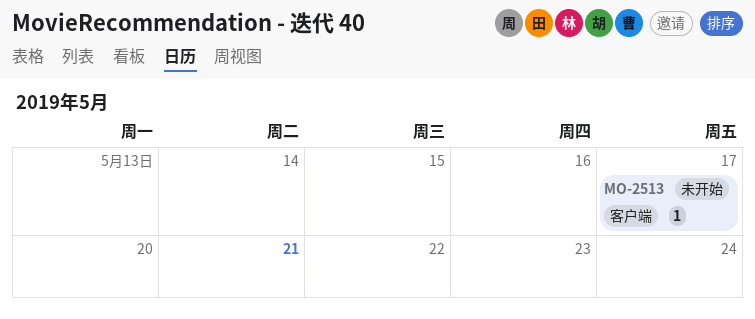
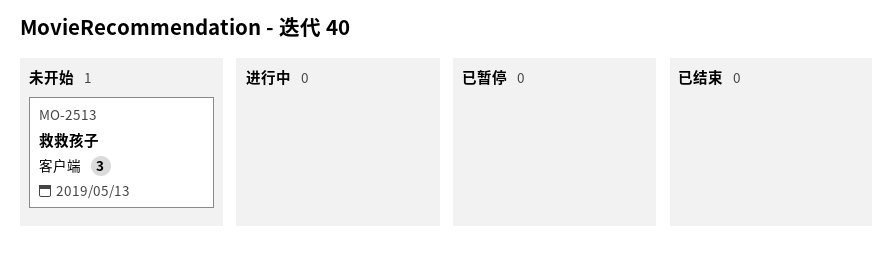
MO-2513, estimate: 1 -> 3
MO-2513, due: May 17 -> May 13

